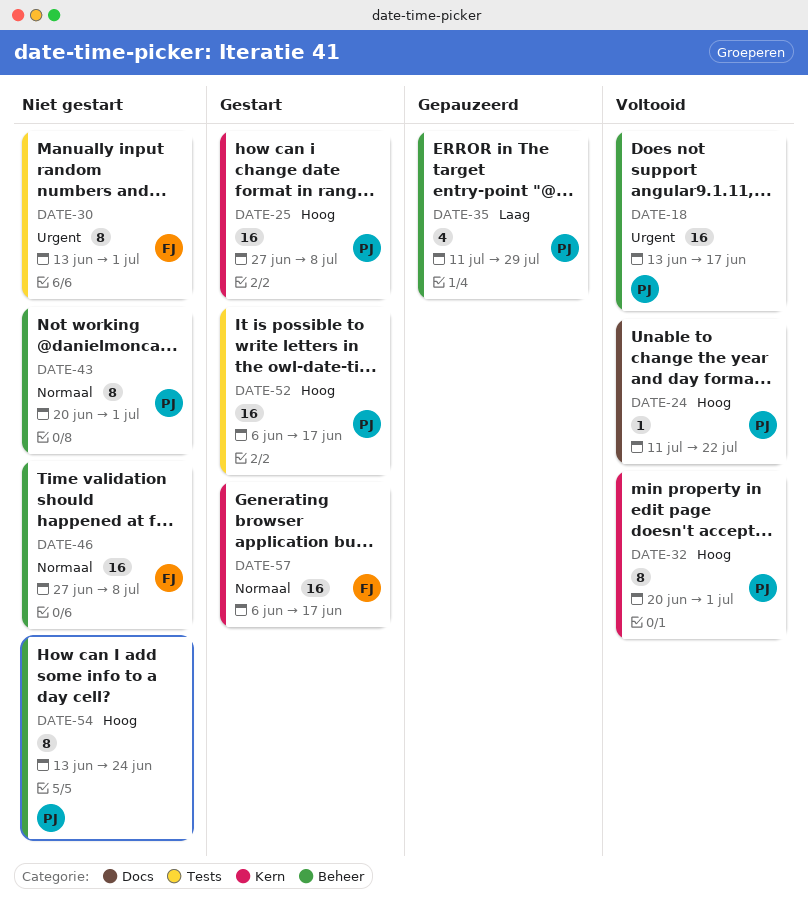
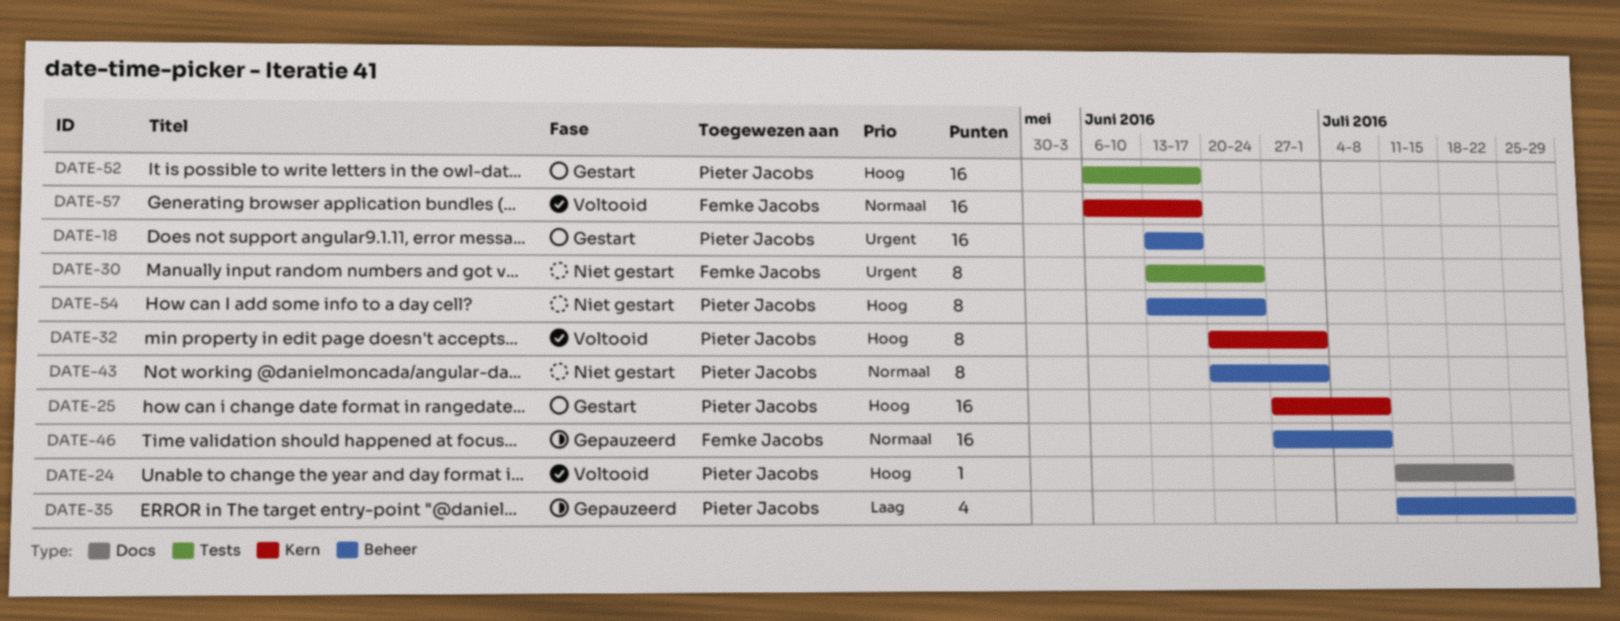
DATE-18, status: Voltooid -> Gestart
DATE-30, due: Jul 1 -> Jun 24
DATE-46, status: Niet gestart -> Gepauzeerd
DATE-57, status: Gestart -> Voltooid

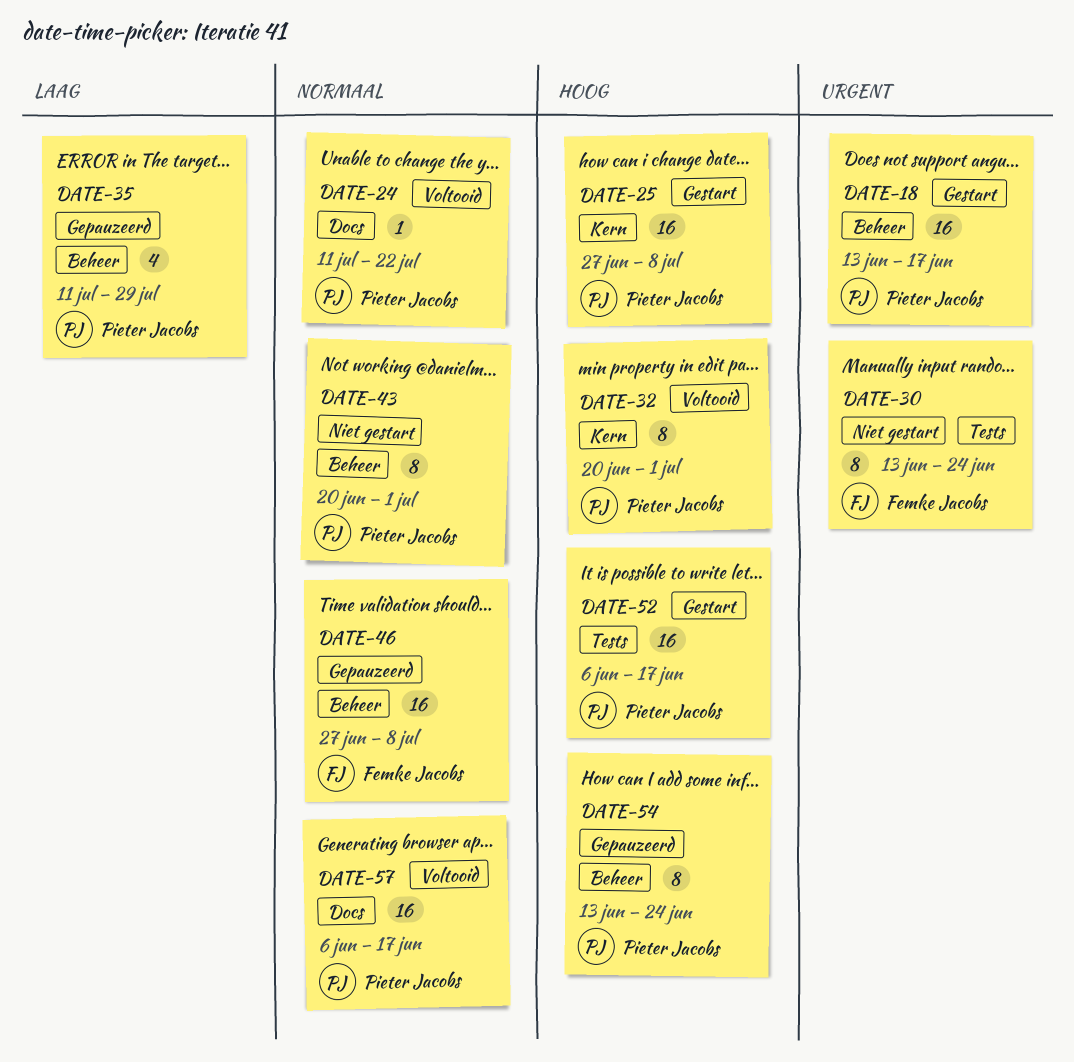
DATE-24, priority: Hoog -> Normaal
DATE-54, status: Niet gestart -> Gepauzeerd
DATE-57, owner: Femke Jacobs -> Pieter Jacobs
DATE-57, label: Kern -> Docs

